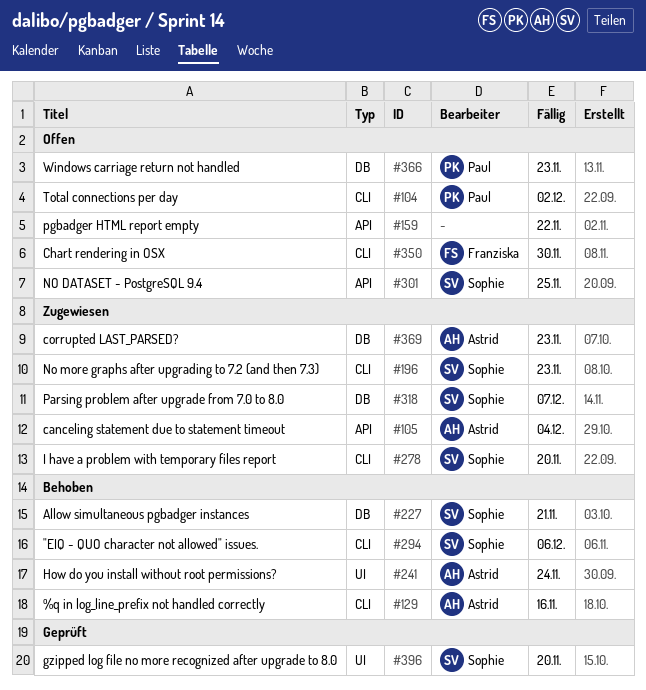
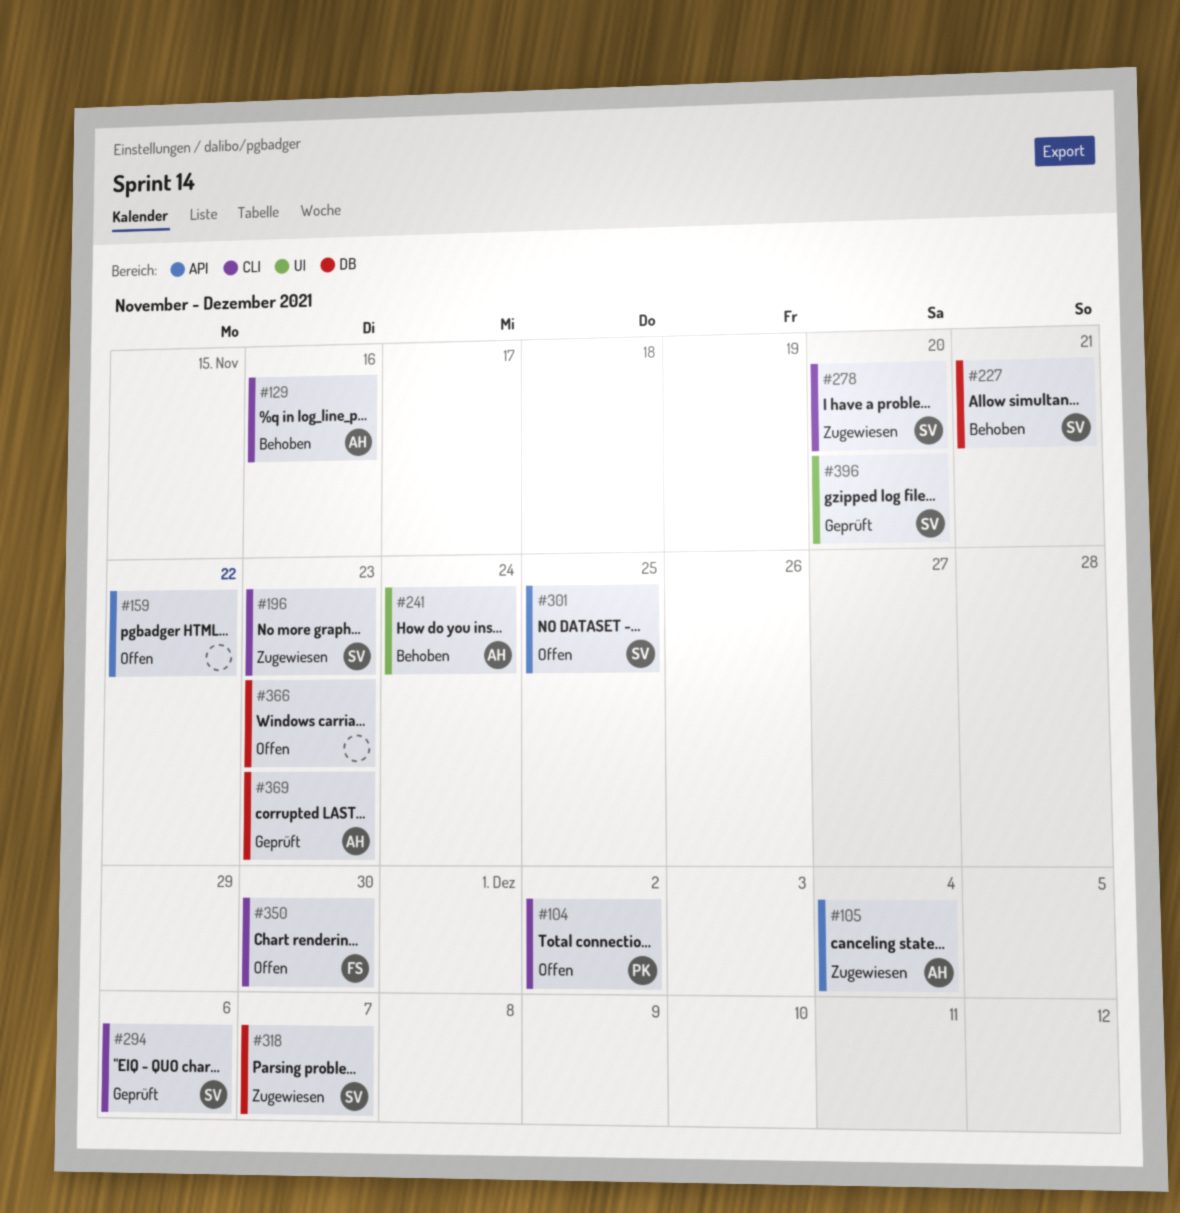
#294, status: Behoben -> Geprüft
#366, owner: Paul -> none
#369, status: Zugewiesen -> Geprüft

